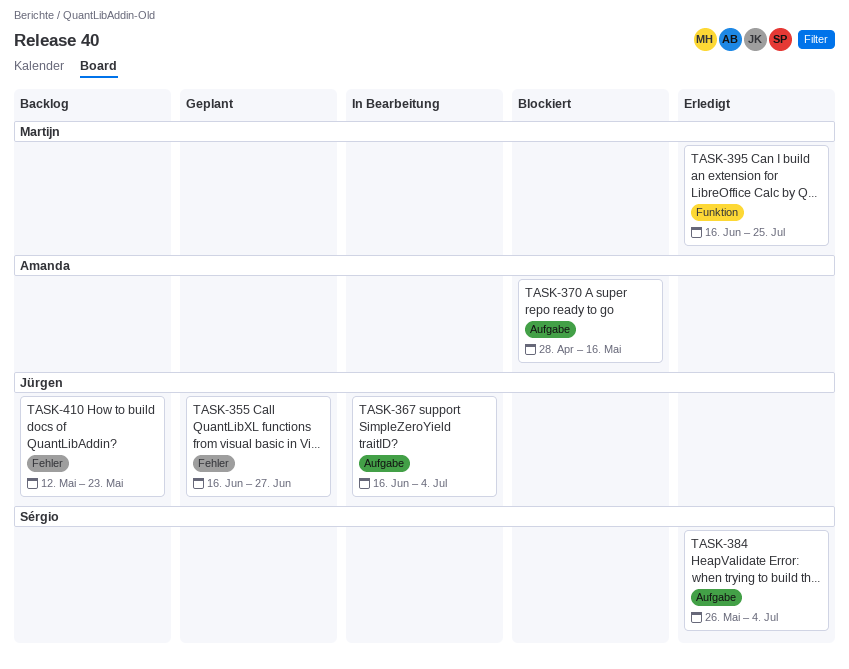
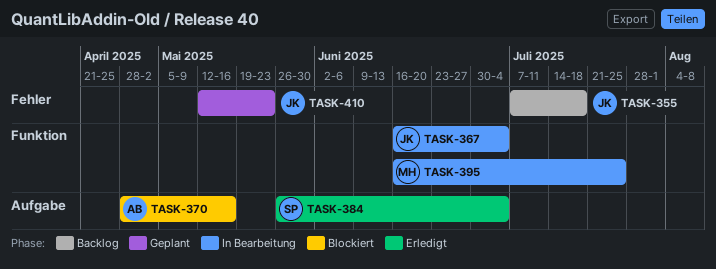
TASK-355, status: Geplant -> Backlog
TASK-355, start: Jun 16 -> Jul 7
TASK-355, due: Jun 27 -> Jul 18
TASK-367, label: Aufgabe -> Funktion
TASK-395, status: Erledigt -> In Bearbeitung
TASK-410, status: Backlog -> Geplant

